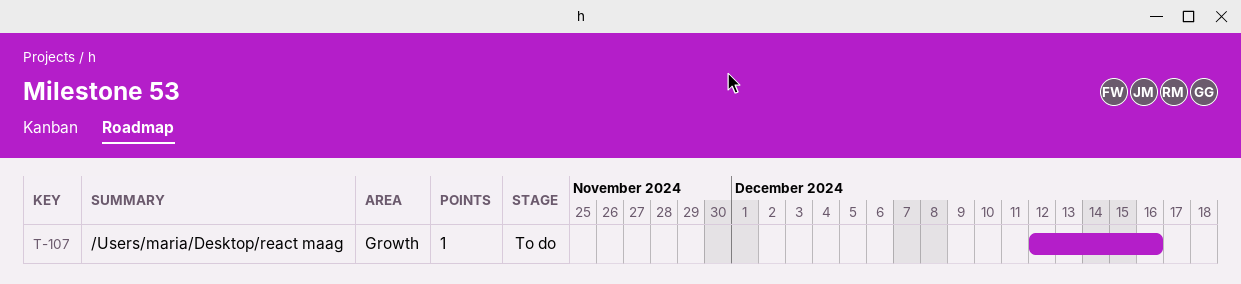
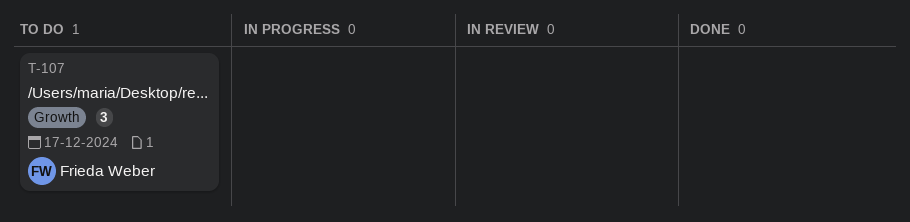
T-107, estimate: 1 -> 3
T-107, due: Dec 16 -> Dec 17

